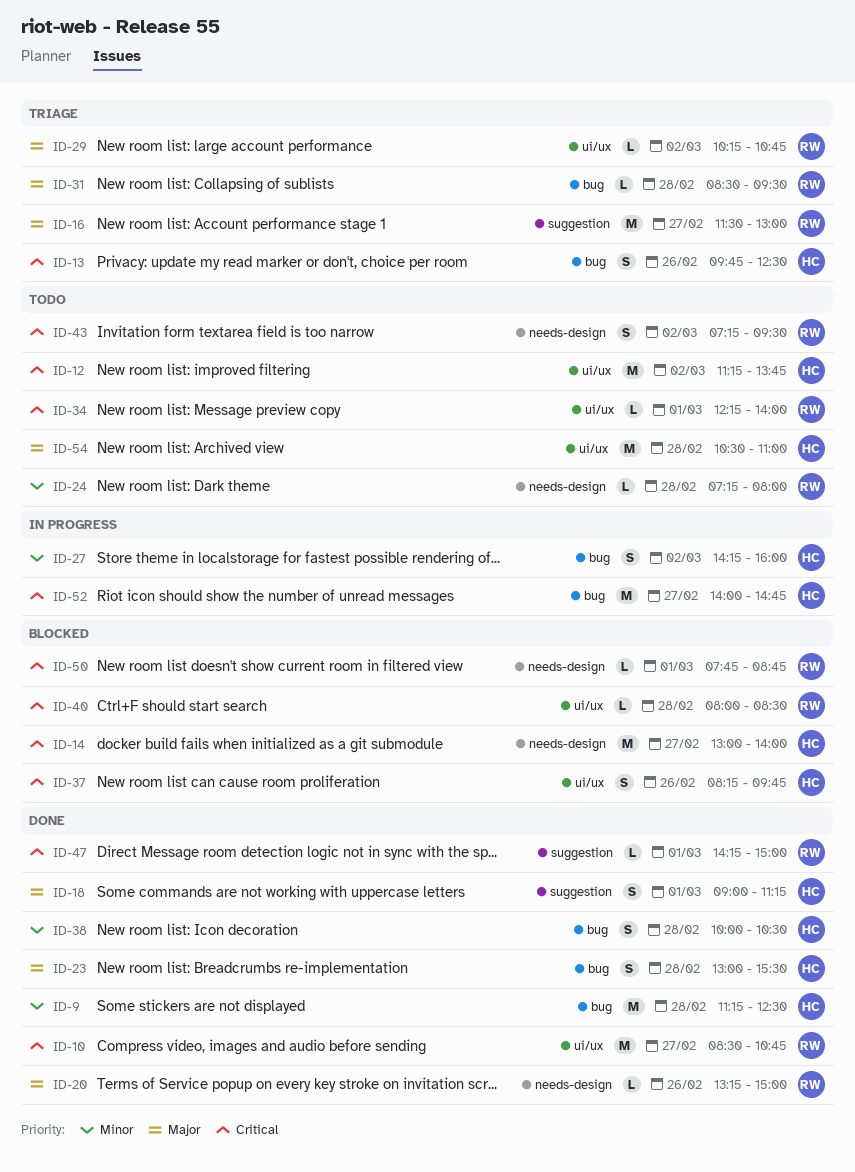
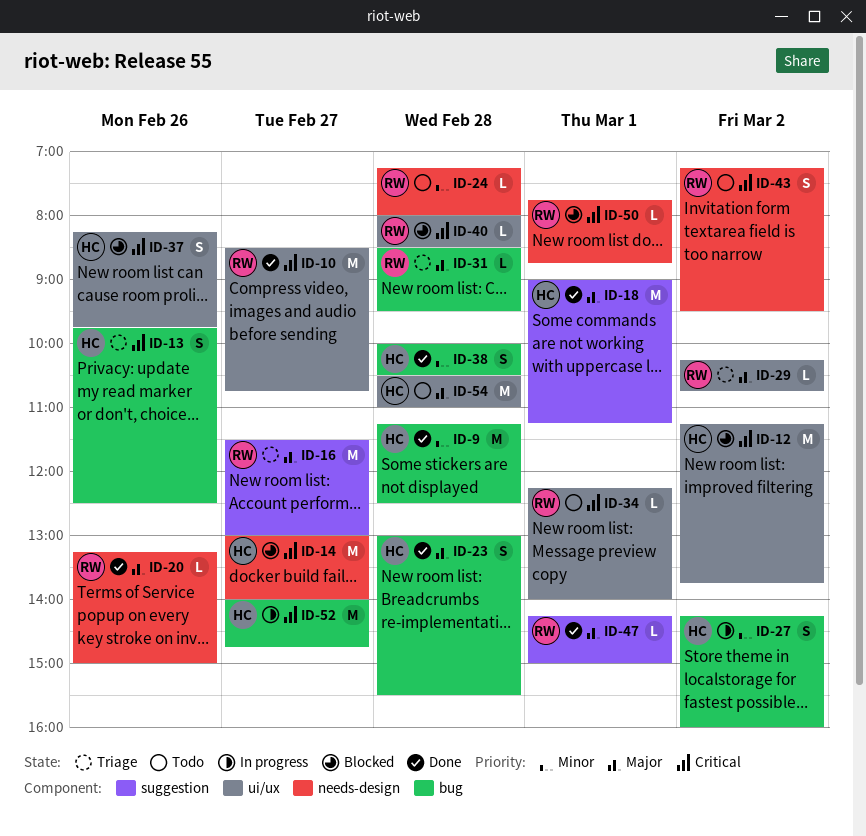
ID-12, status: Todo -> Blocked
ID-18, estimate: S -> M
ID-47, priority: Critical -> Major

